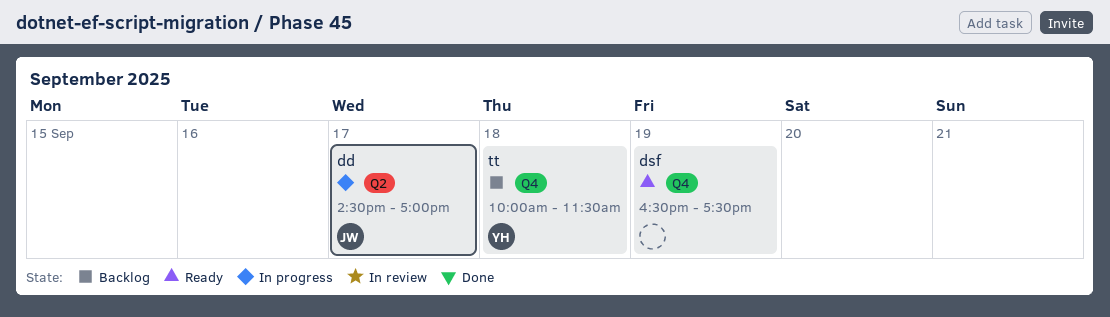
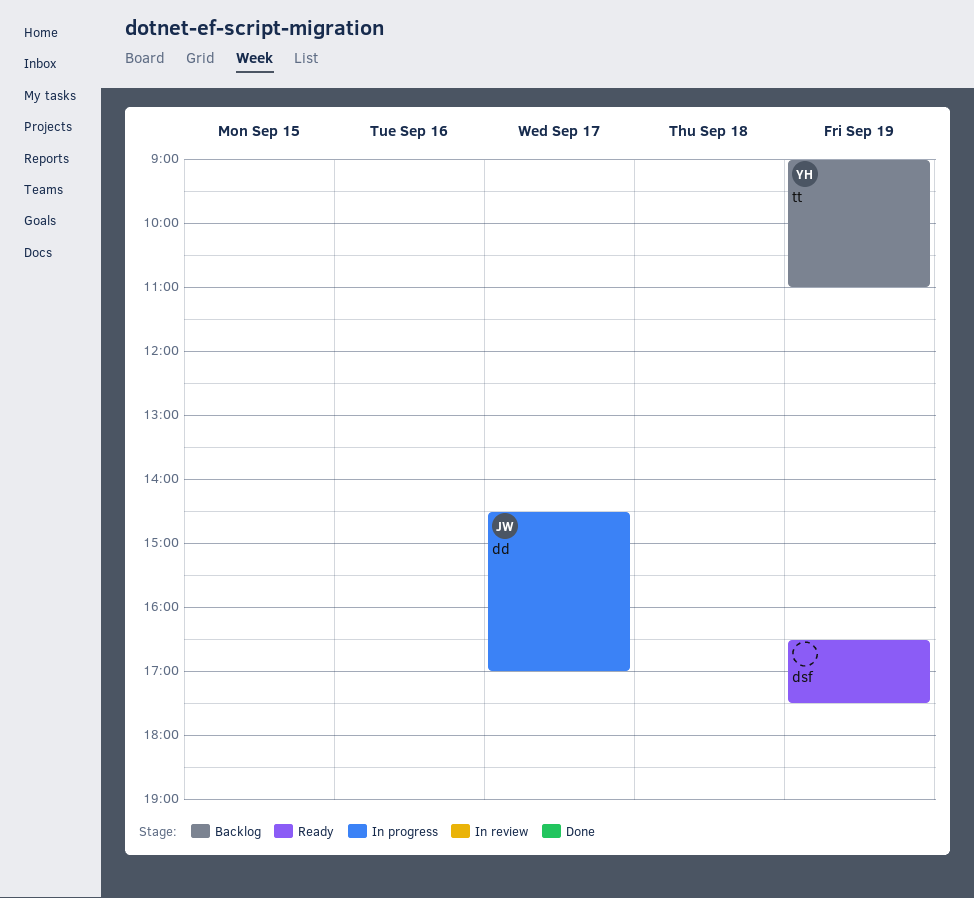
tt, day: Sep 18 -> Sep 19
tt, begins: 10:00 -> 09:00
tt, ends: 11:30 -> 11:00

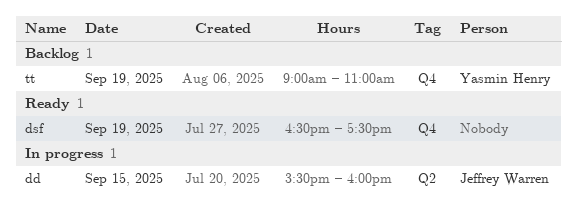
dd, day: Sep 17 -> Sep 15
dd, begins: 14:30 -> 15:30
dd, ends: 17:00 -> 16:00

